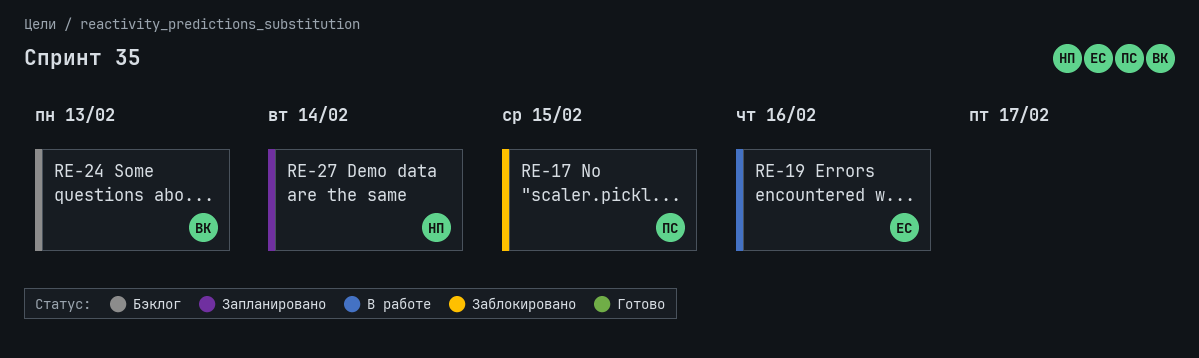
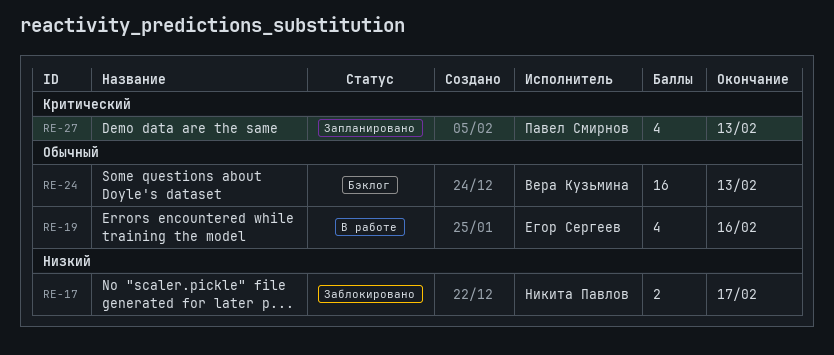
RE-17, owner: Павел Смирнов -> Никита Павлов
RE-17, due: Feb 15 -> Feb 17
RE-27, owner: Никита Павлов -> Павел Смирнов
RE-27, due: Feb 14 -> Feb 13

